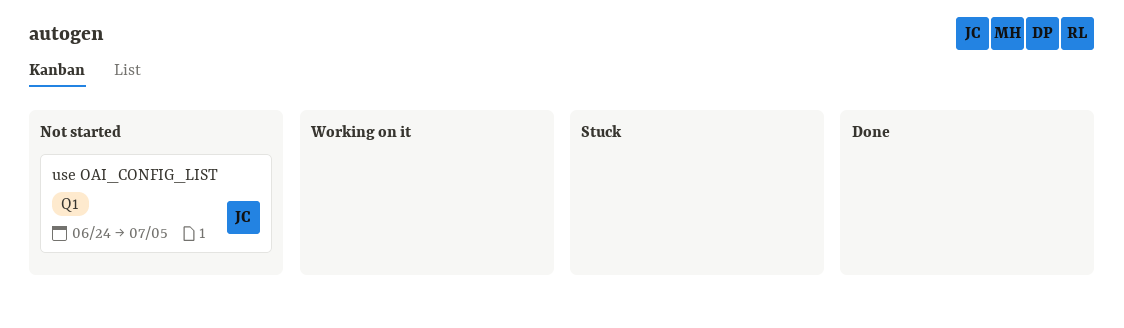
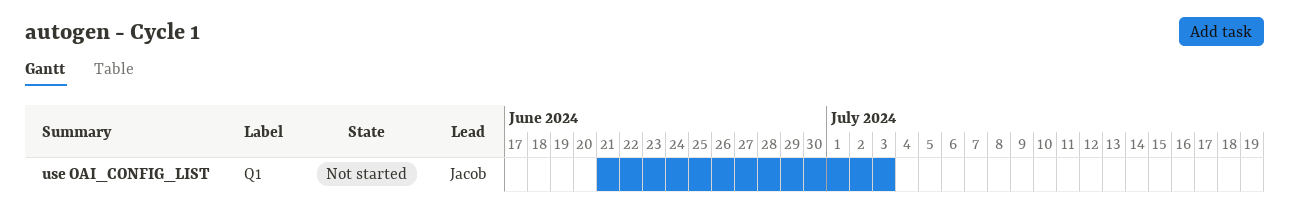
use OAI_CONFIG_LIST, start: Jun 24 -> Jun 21
use OAI_CONFIG_LIST, due: Jul 5 -> Jul 3

